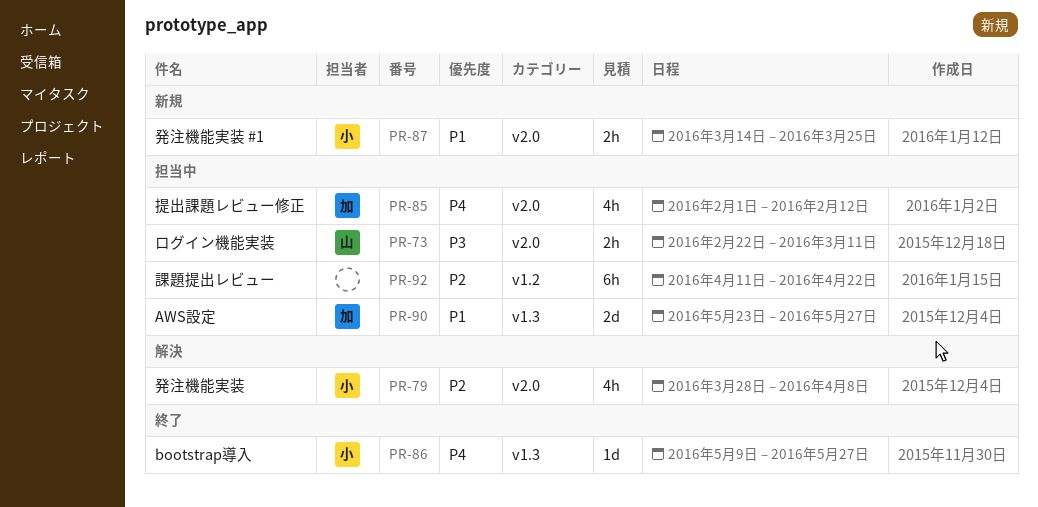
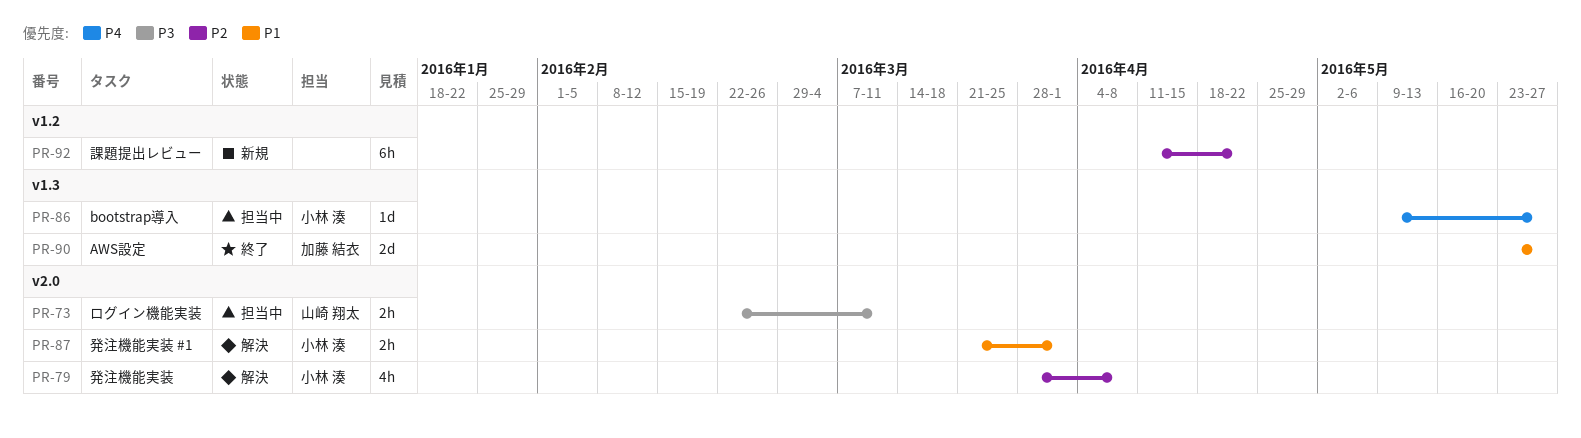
PR-85: present -> none
PR-86, status: 終了 -> 担当中
PR-87, status: 新規 -> 解決
PR-87, start: Mar 14 -> Mar 21
PR-87, due: Mar 25 -> Apr 1
PR-90, status: 担当中 -> 終了
PR-92, status: 担当中 -> 新規

